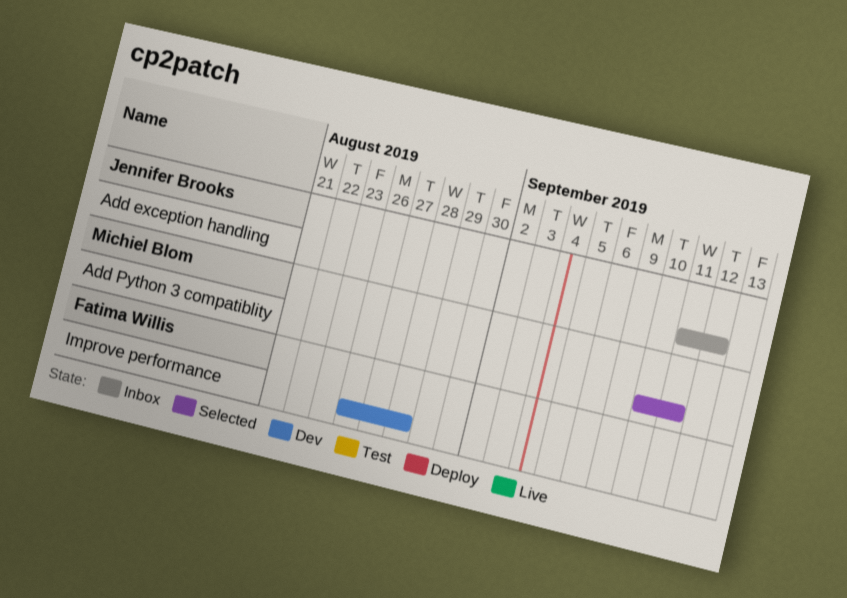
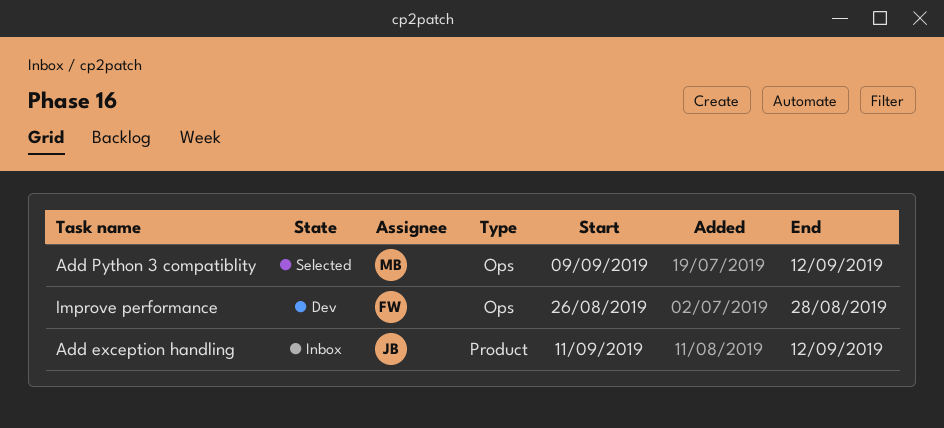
Add Python 3 compatiblity, start: Sep 10 -> Sep 9
Add Python 3 compatiblity, due: Sep 11 -> Sep 12

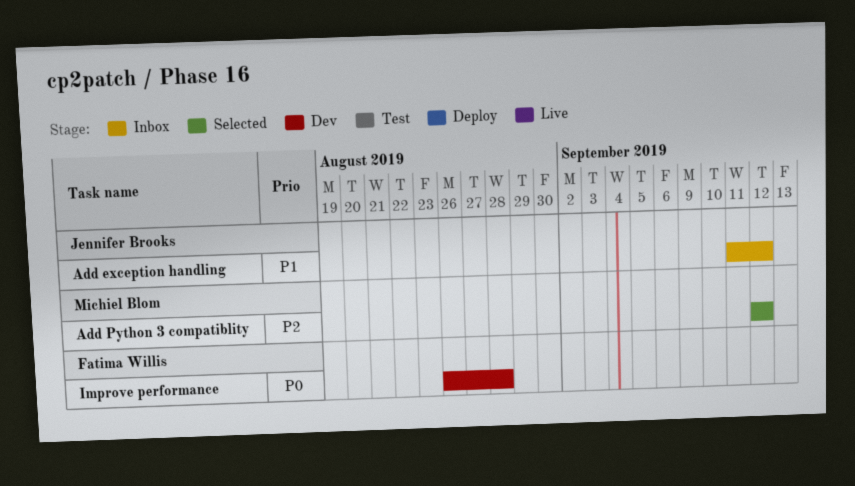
Add Python 3 compatiblity, start: Sep 9 -> Sep 12

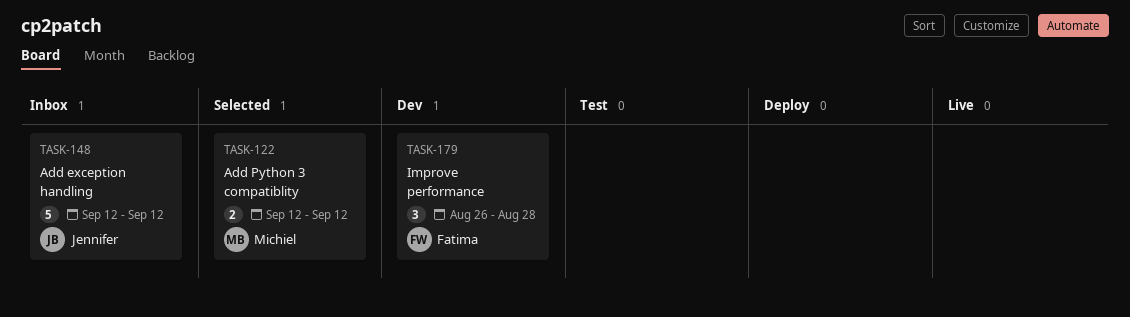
Add exception handling, start: Sep 11 -> Sep 12

